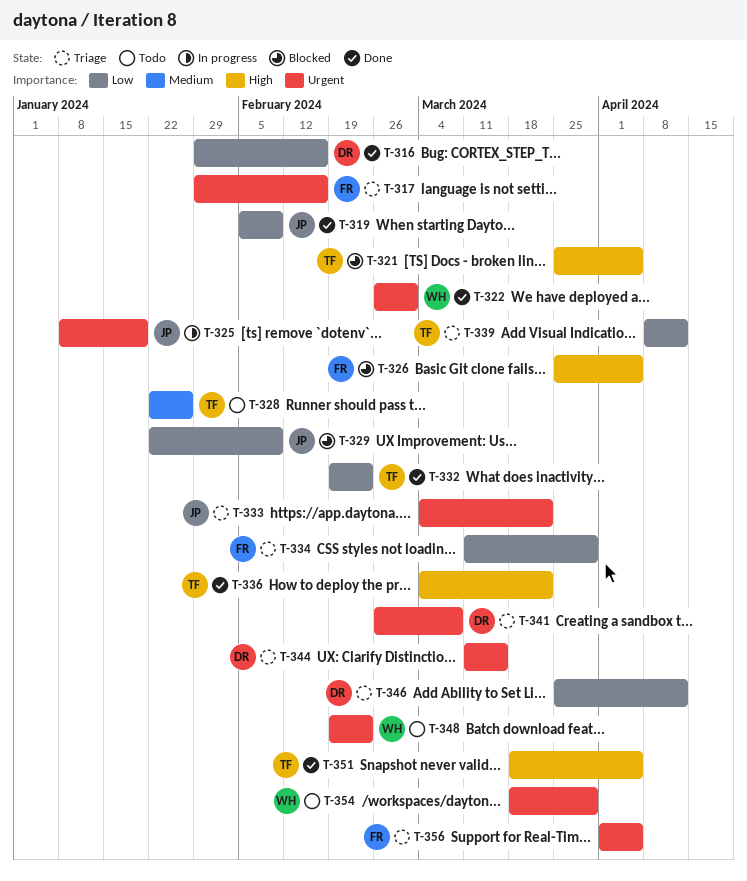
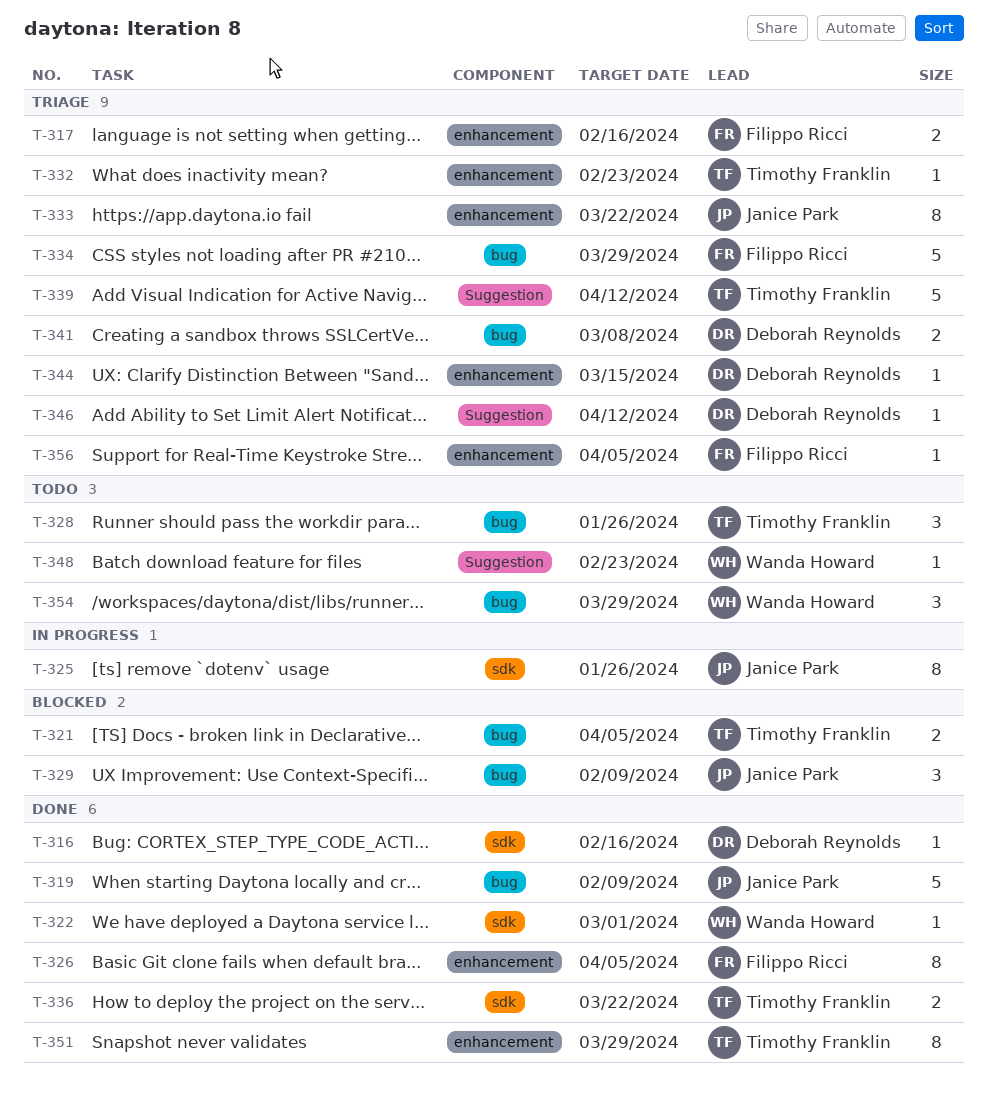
T-325, due: Jan 19 -> Jan 26
T-326, status: Blocked -> Done
T-332, status: Done -> Triage
T-351, due: Apr 5 -> Mar 29

